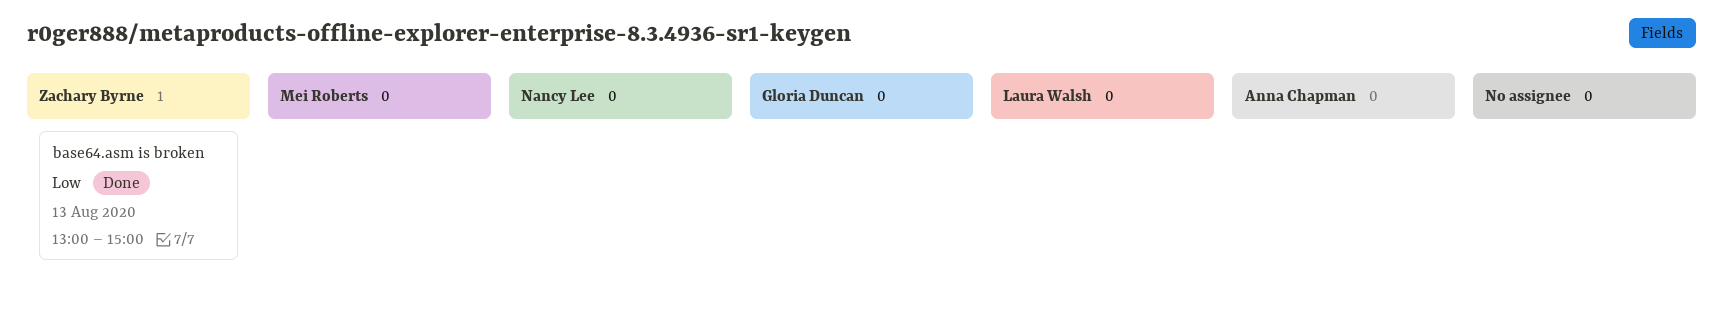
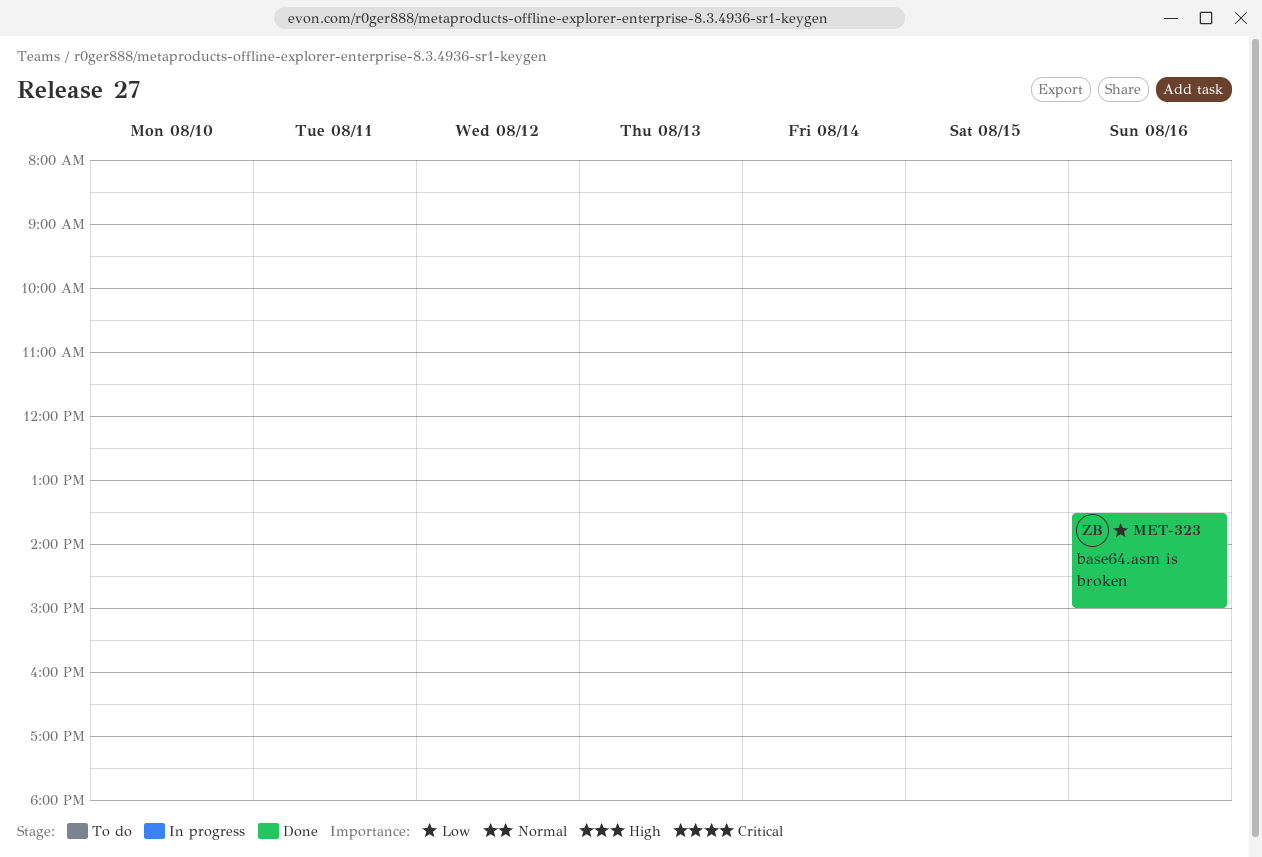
base64.asm is broken, day: Aug 13 -> Aug 16
base64.asm is broken, begins: 13:00 -> 13:30

